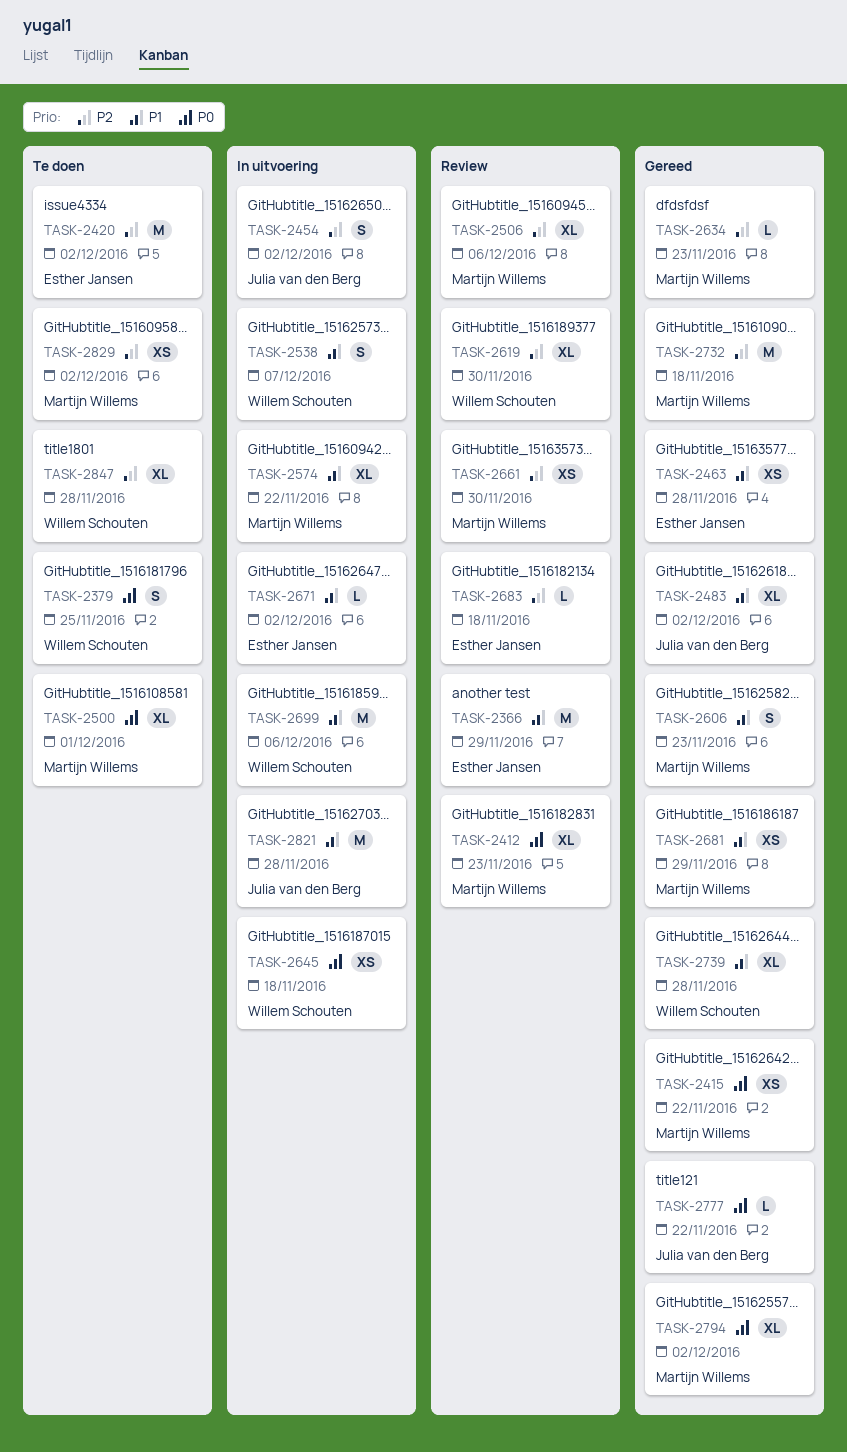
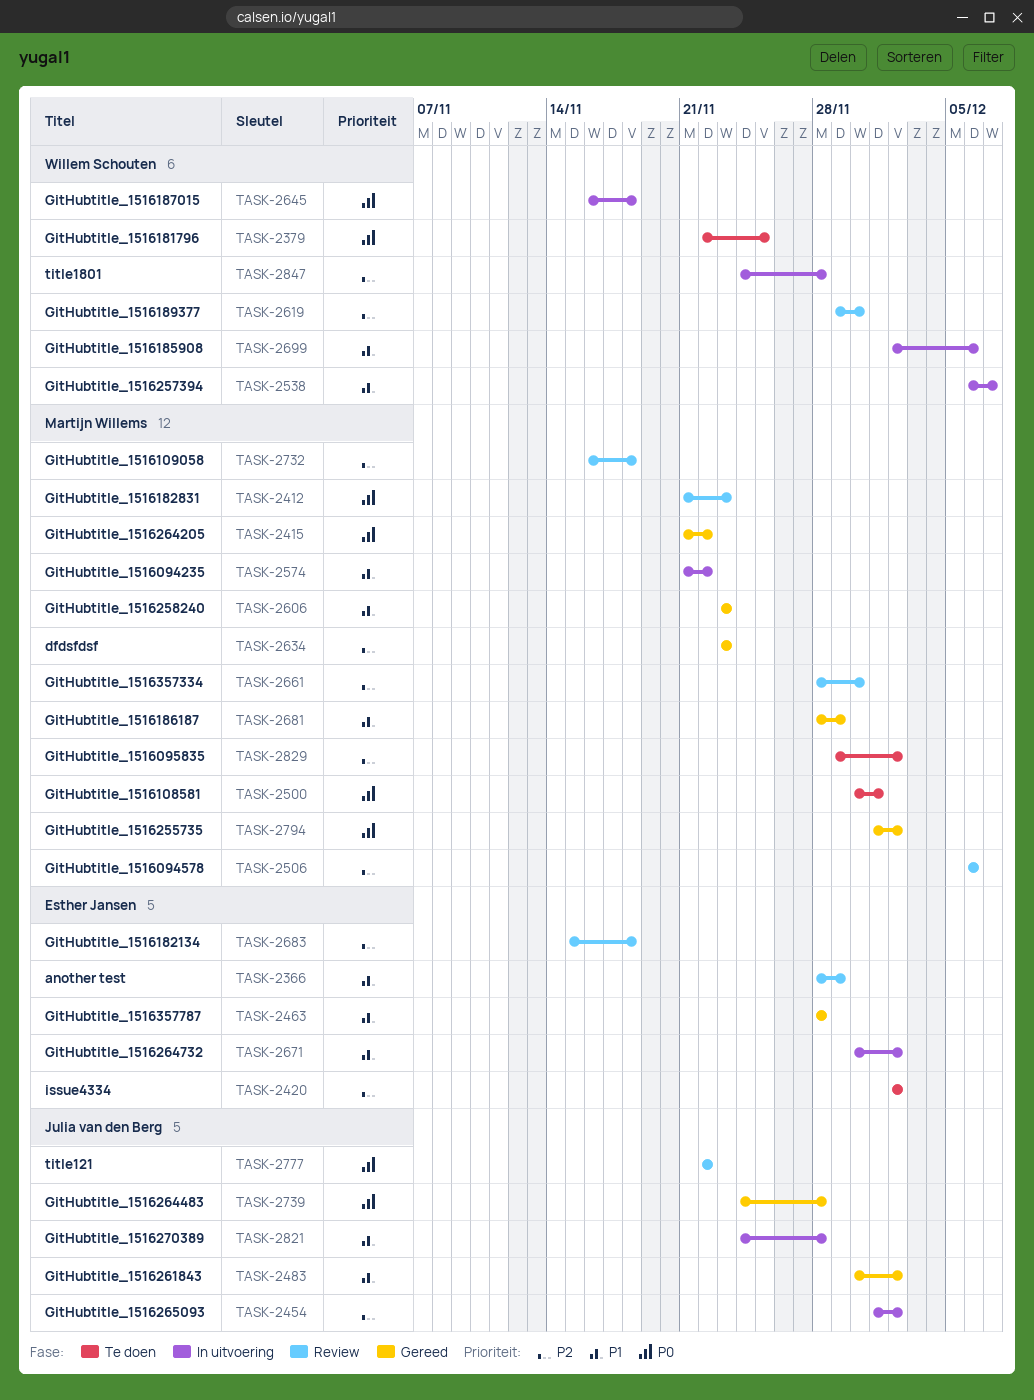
TASK-2732, status: Gereed -> Review
TASK-2739, owner: Willem Schouten -> Julia van den Berg
TASK-2739, priority: P1 -> P0
TASK-2777, status: Gereed -> Review
TASK-2847, status: Te doen -> In uitvoering

